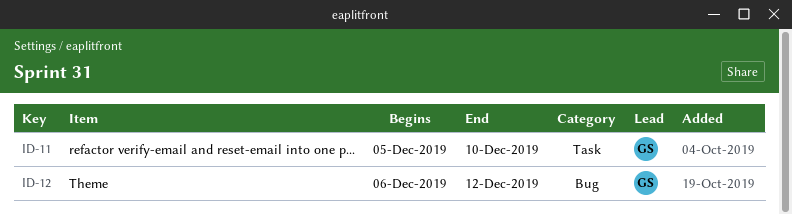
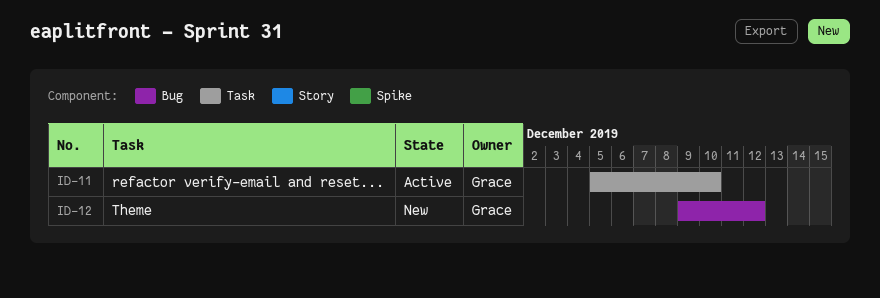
ID-12, start: Dec 6 -> Dec 9

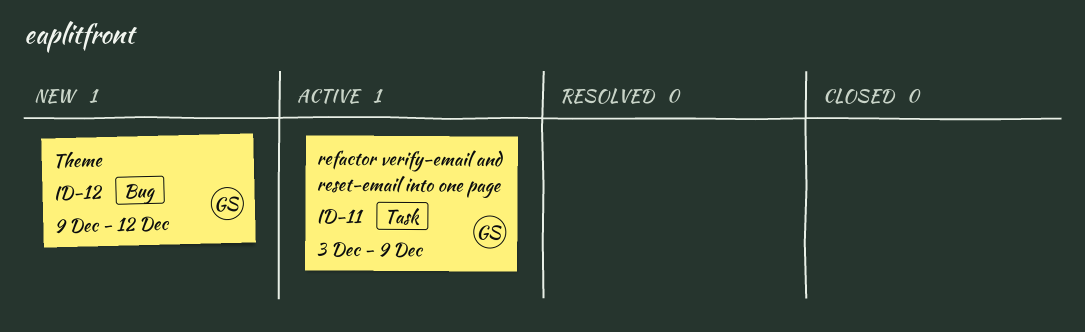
ID-11, start: Dec 5 -> Dec 3
ID-11, due: Dec 10 -> Dec 9

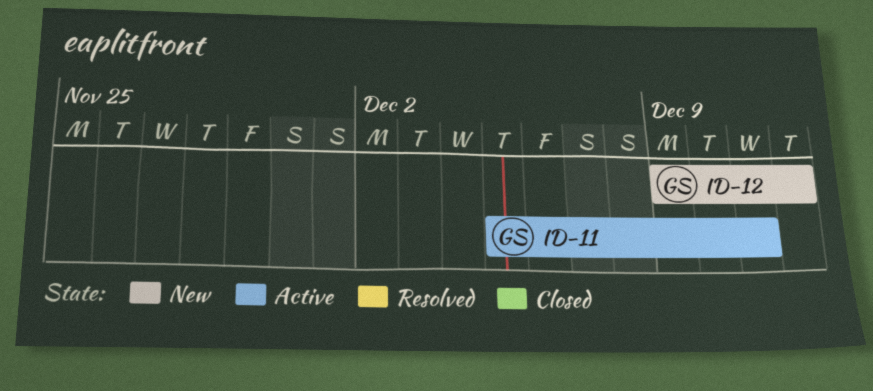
ID-11, start: Dec 3 -> Dec 5
ID-11, due: Dec 9 -> Dec 11

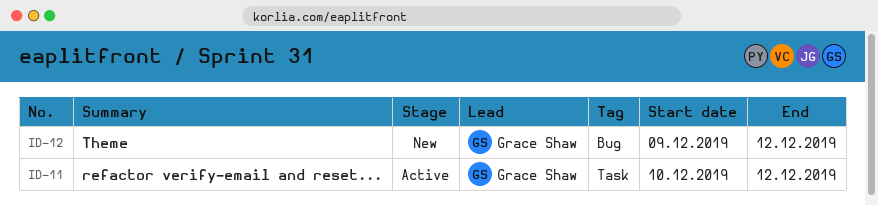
ID-11, start: Dec 5 -> Dec 10
ID-11, due: Dec 11 -> Dec 12

